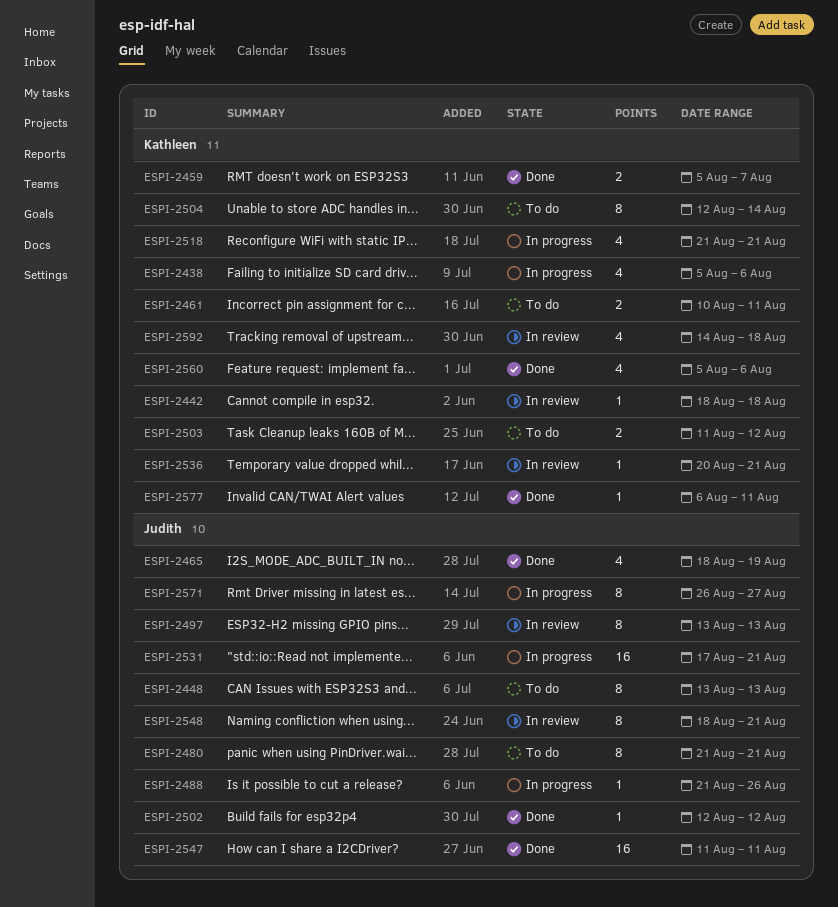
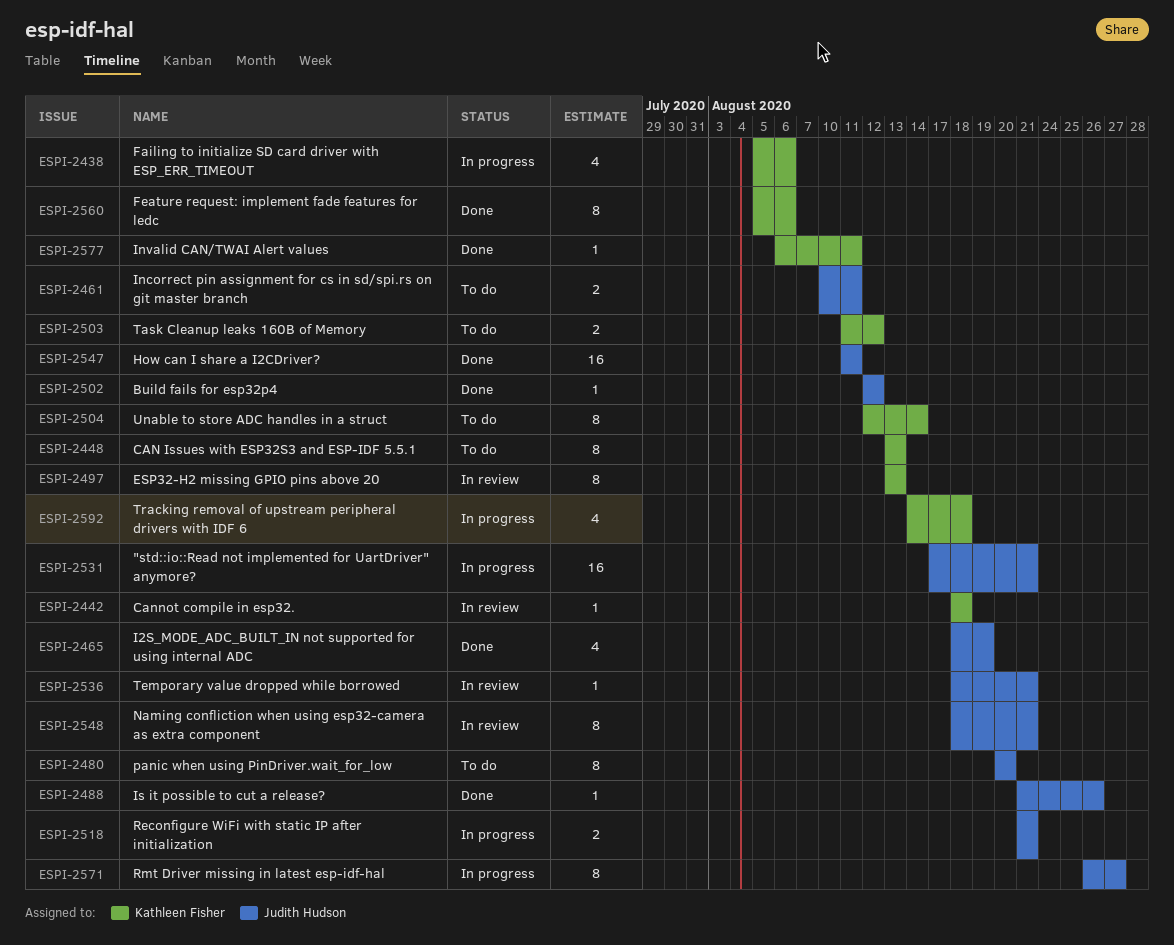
ESPI-2448, owner: Judith Hudson -> Kathleen Fisher
ESPI-2459: present -> none
ESPI-2461, owner: Kathleen Fisher -> Judith Hudson
ESPI-2480, start: Aug 21 -> Aug 20
ESPI-2480, due: Aug 21 -> Aug 20
ESPI-2488, status: In progress -> Done
ESPI-2497, owner: Judith Hudson -> Kathleen Fisher
ESPI-2518, owner: Kathleen Fisher -> Judith Hudson
ESPI-2518, estimate: 4 -> 2
ESPI-2536, owner: Kathleen Fisher -> Judith Hudson
ESPI-2536, start: Aug 20 -> Aug 18
ESPI-2560, estimate: 4 -> 8
ESPI-2592, status: In review -> In progress

